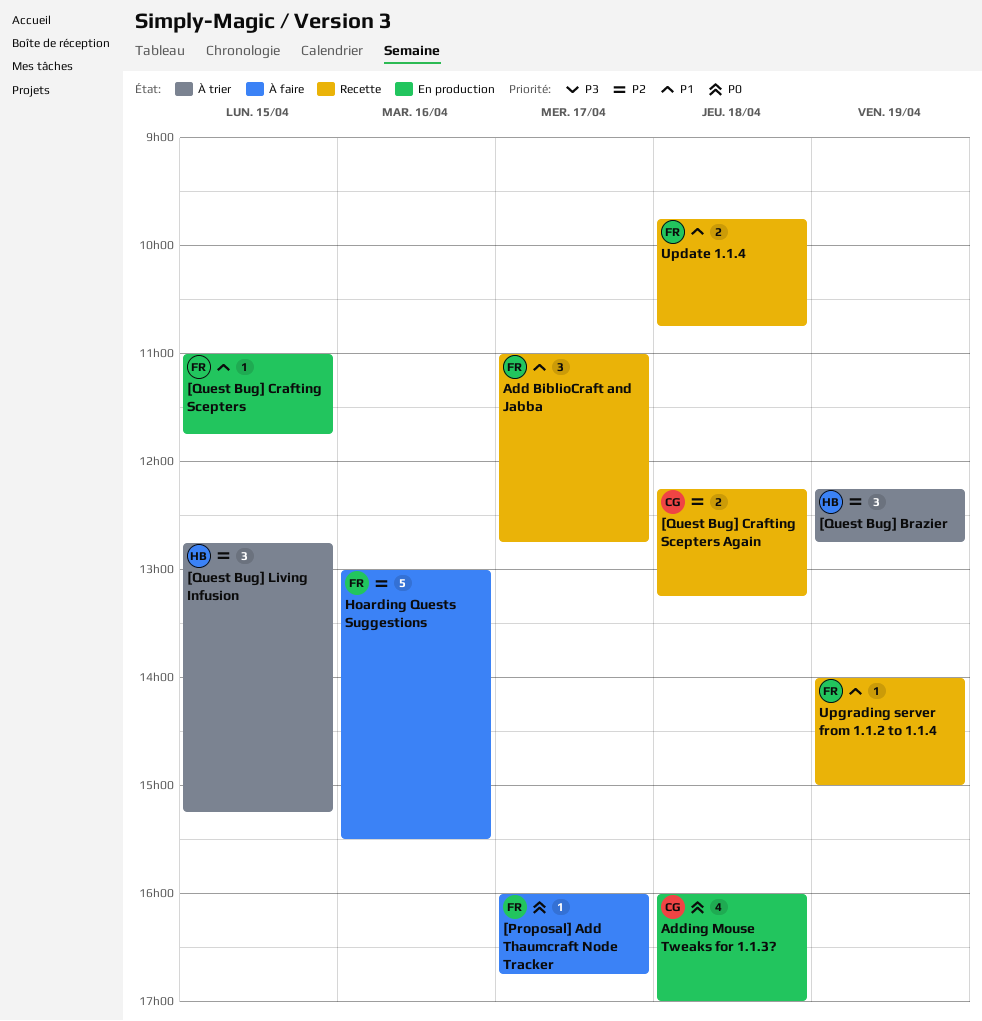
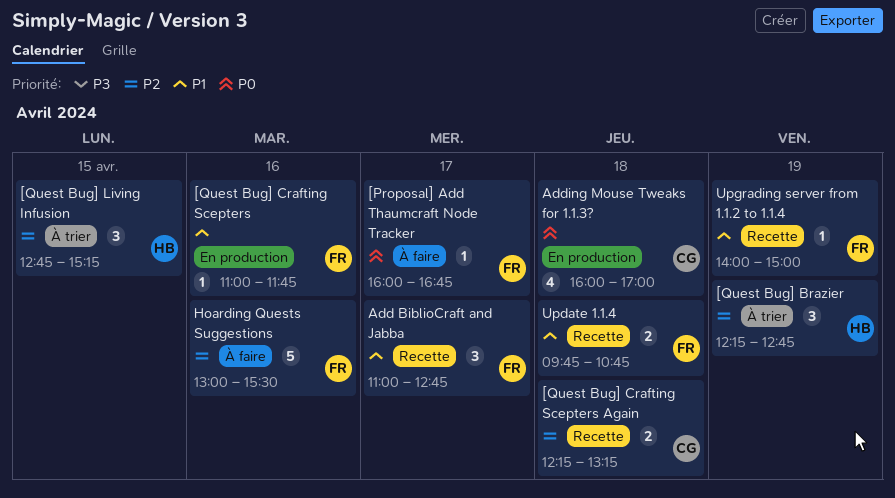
[Quest Bug] Crafting Scepters, day: Apr 15 -> Apr 16

